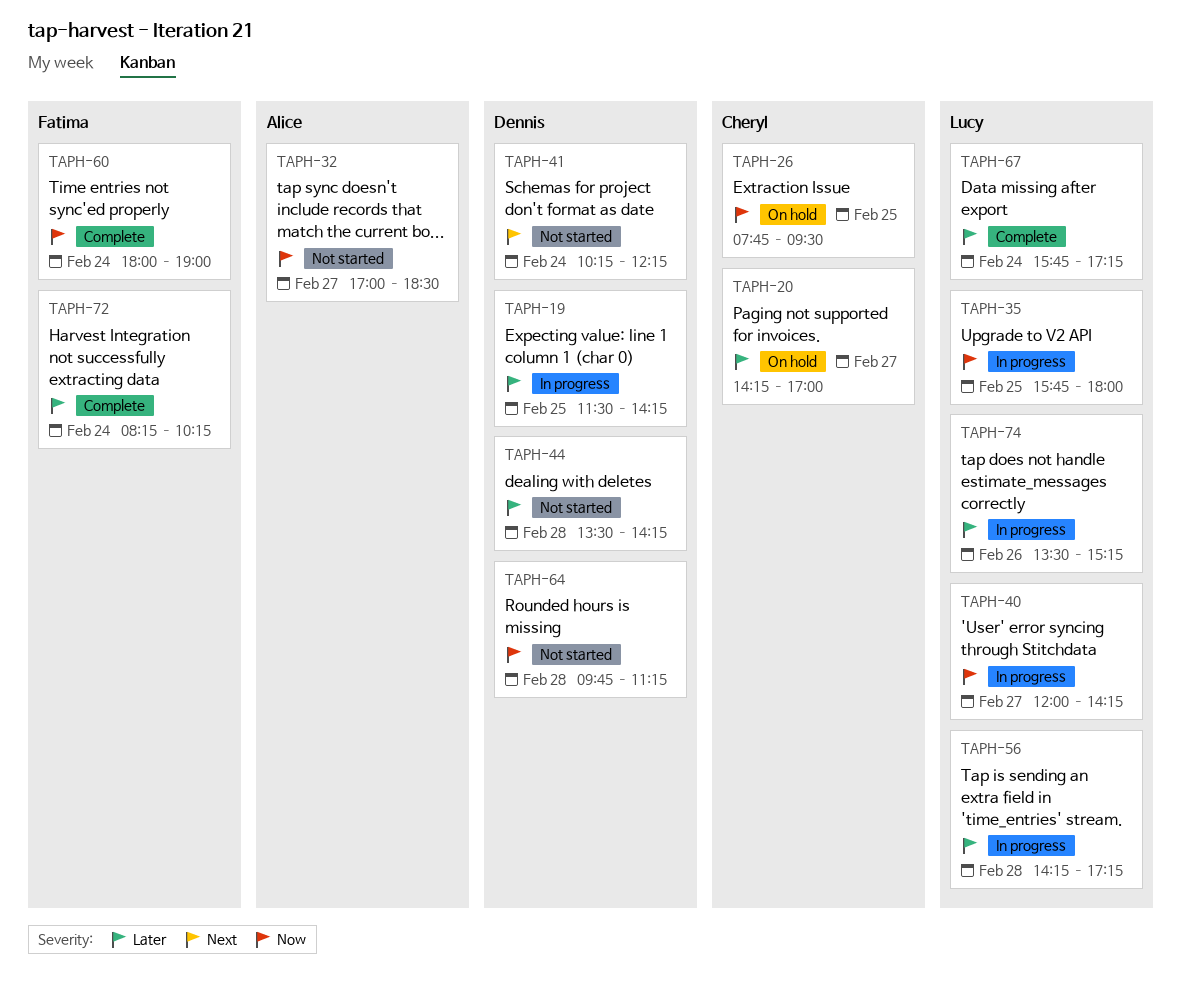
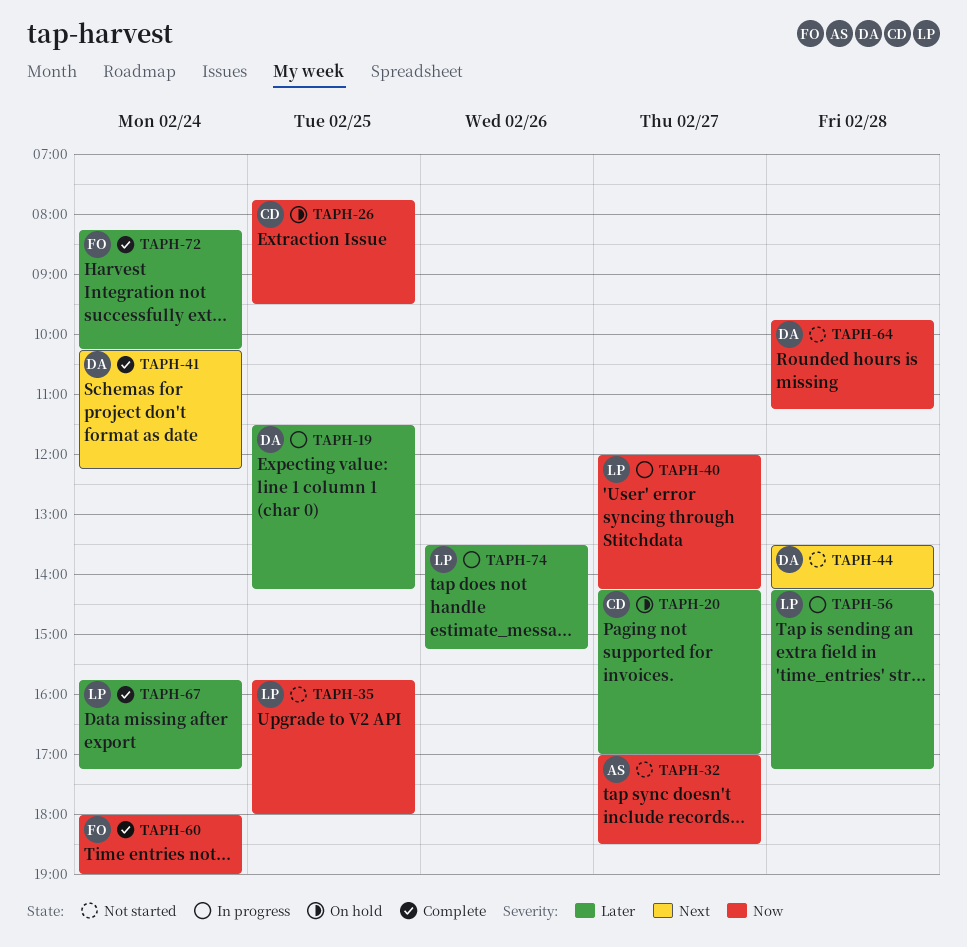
TAPH-35, status: In progress -> Not started
TAPH-41, status: Not started -> Complete
TAPH-44, priority: Later -> Next

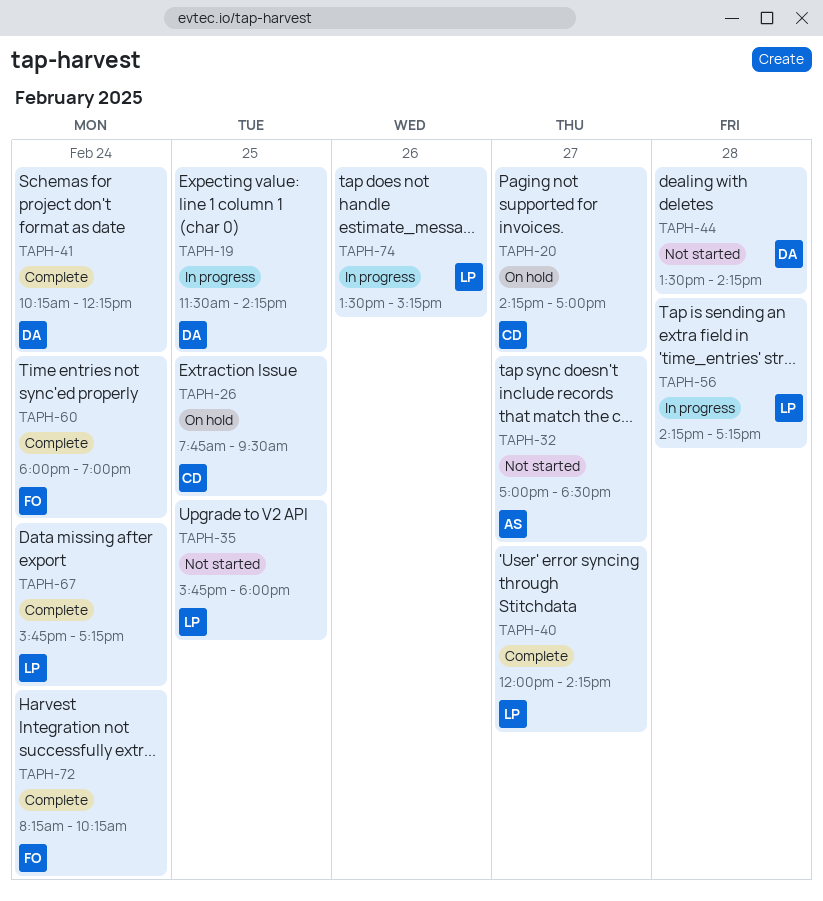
TAPH-40, status: In progress -> Complete
TAPH-64: present -> none

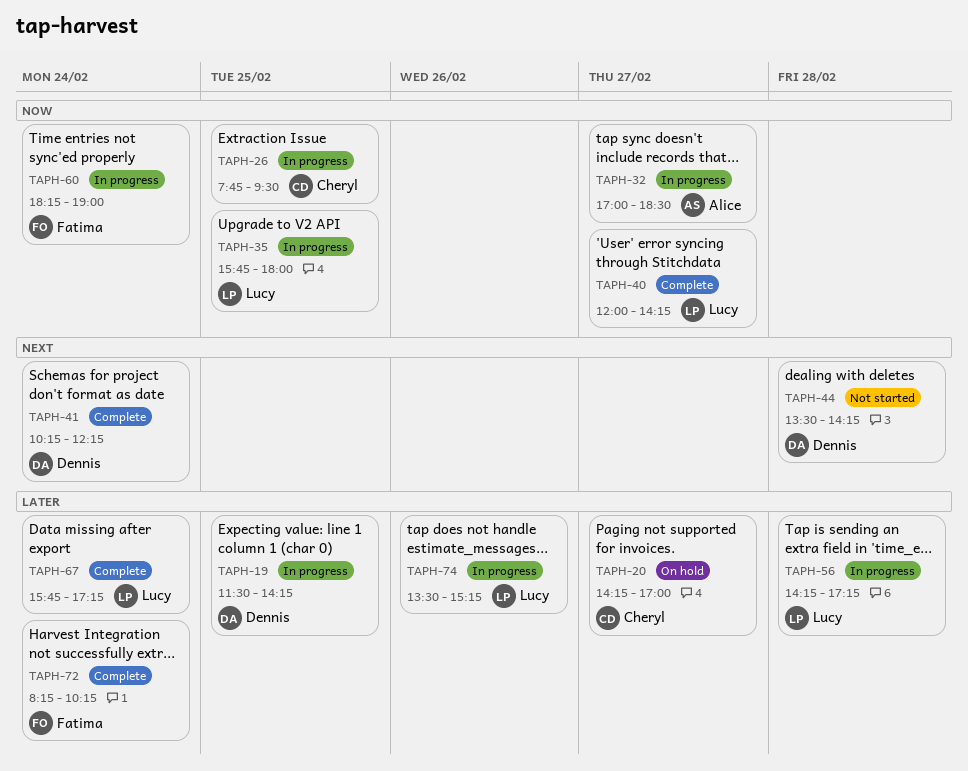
TAPH-26, status: On hold -> In progress
TAPH-32, status: Not started -> In progress
TAPH-35, status: Not started -> In progress
TAPH-60, status: Complete -> In progress
TAPH-60, begins: 18:00 -> 18:15

